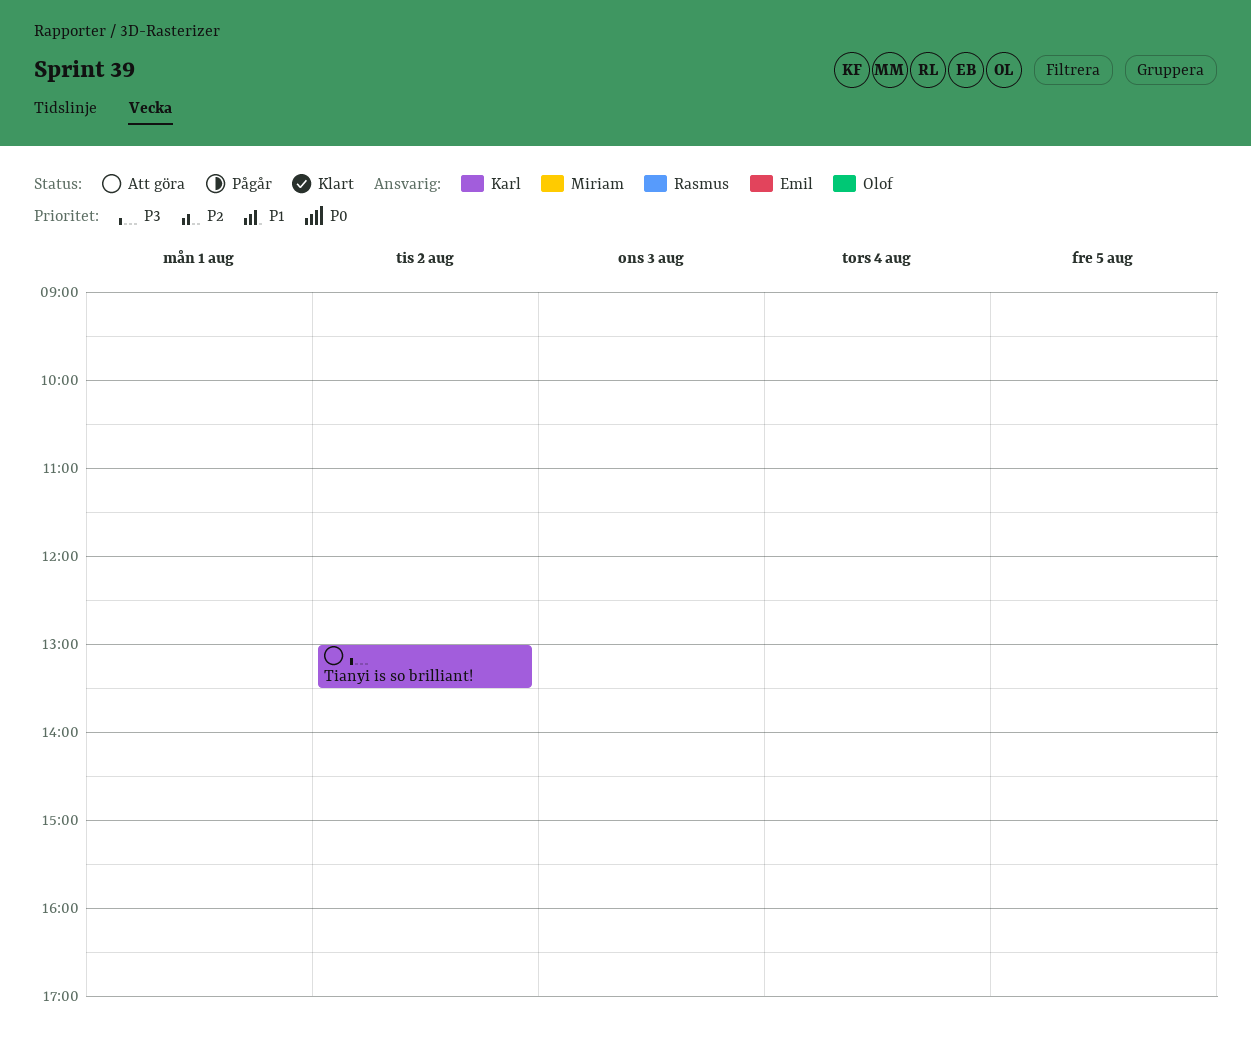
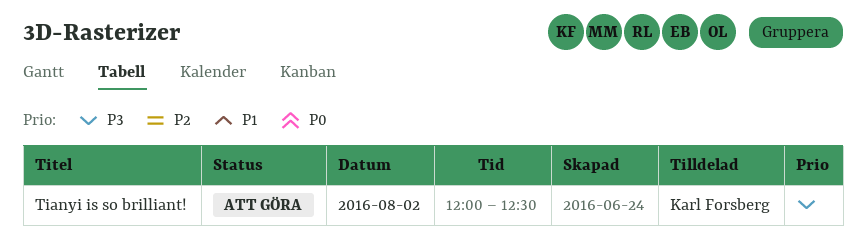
Tianyi is so brilliant!, begins: 13:00 -> 12:00
Tianyi is so brilliant!, ends: 13:30 -> 12:30

